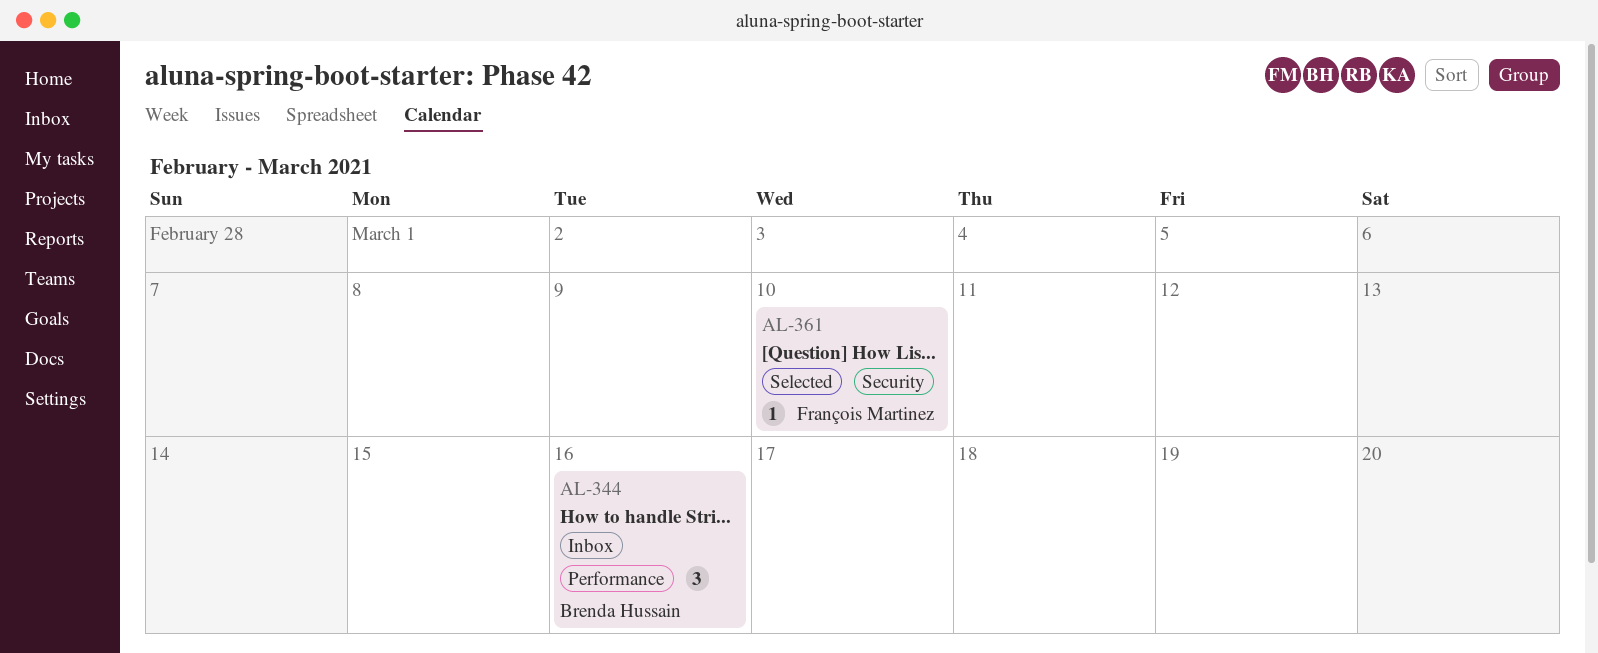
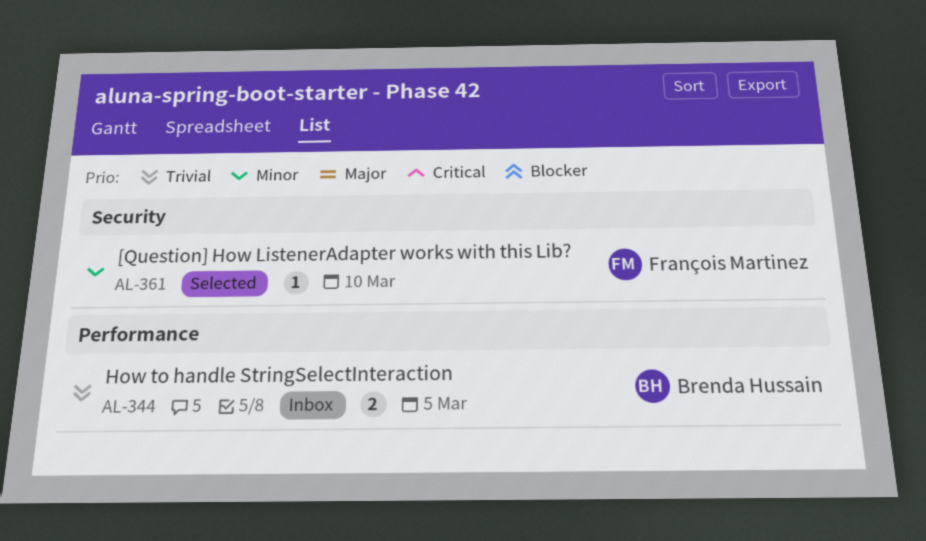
AL-344, estimate: 3 -> 2
AL-344, due: Mar 16 -> Mar 5

